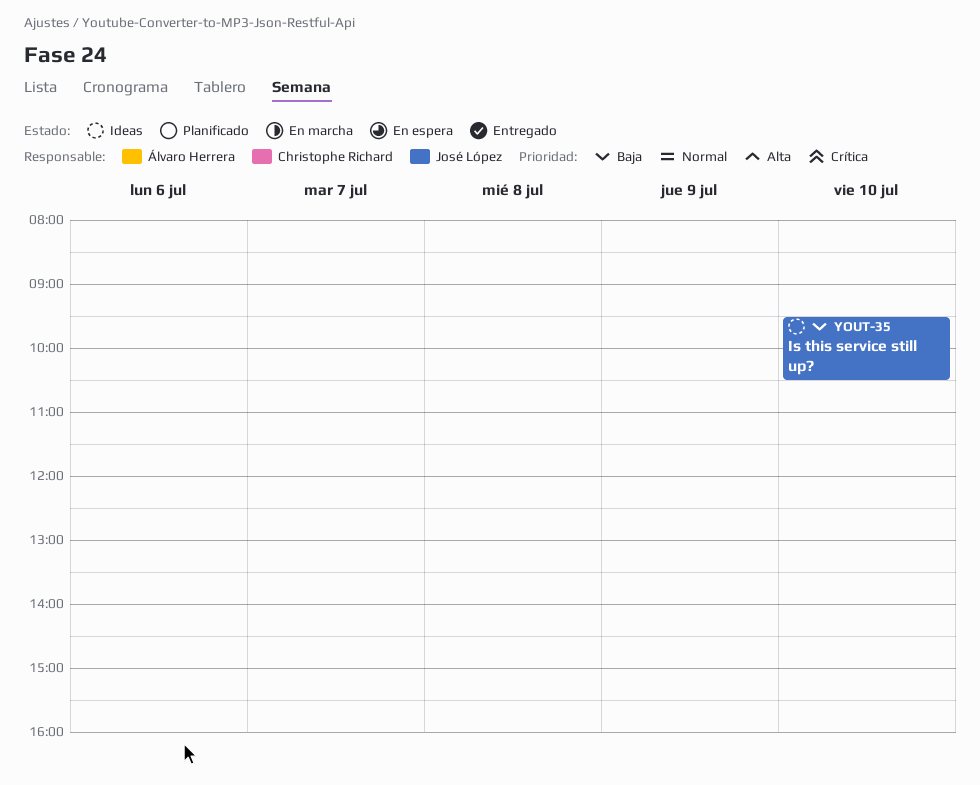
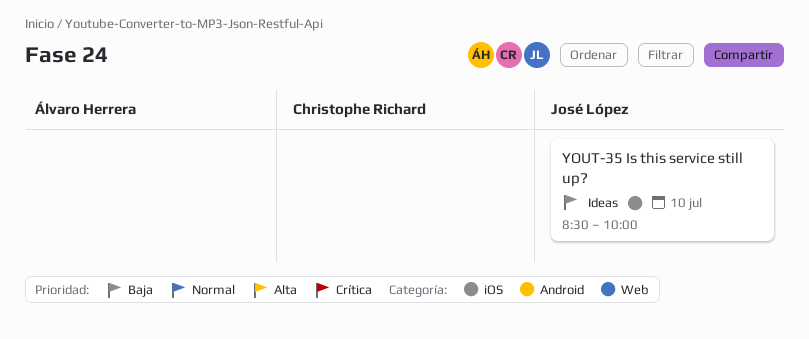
YOUT-35, begins: 09:30 -> 08:30
YOUT-35, ends: 10:30 -> 10:00

